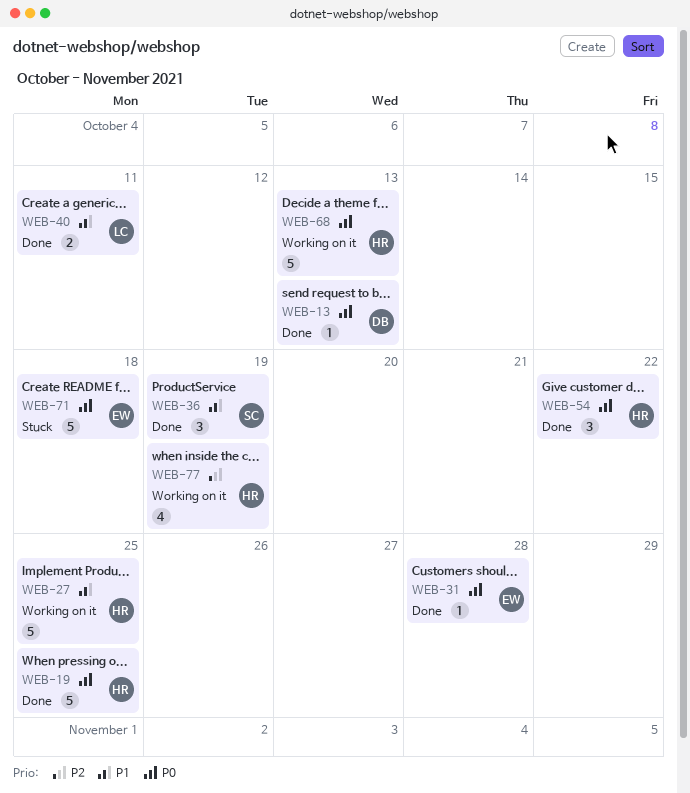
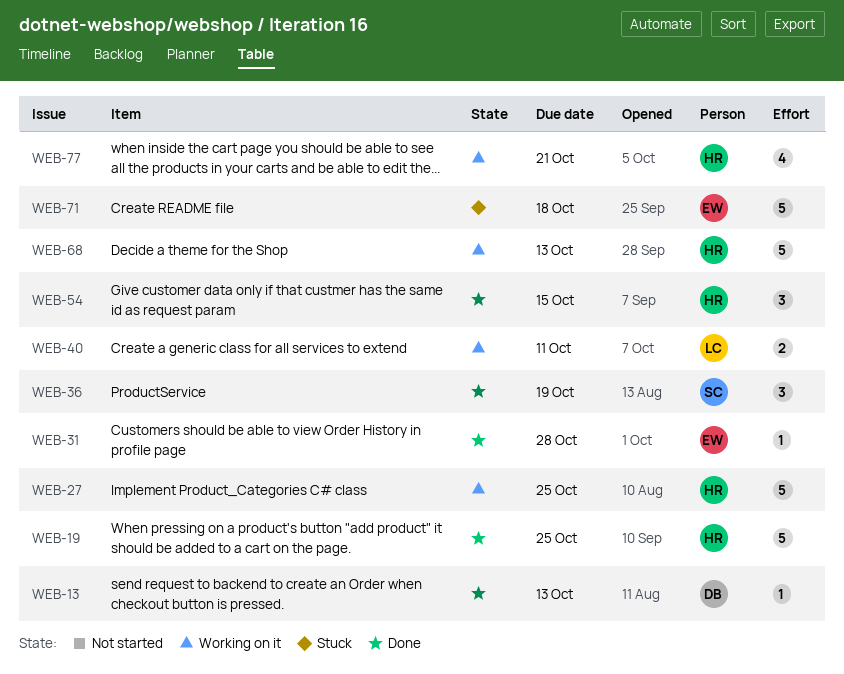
WEB-40, status: Done -> Working on it
WEB-54, due: Oct 22 -> Oct 15
WEB-77, due: Oct 19 -> Oct 21

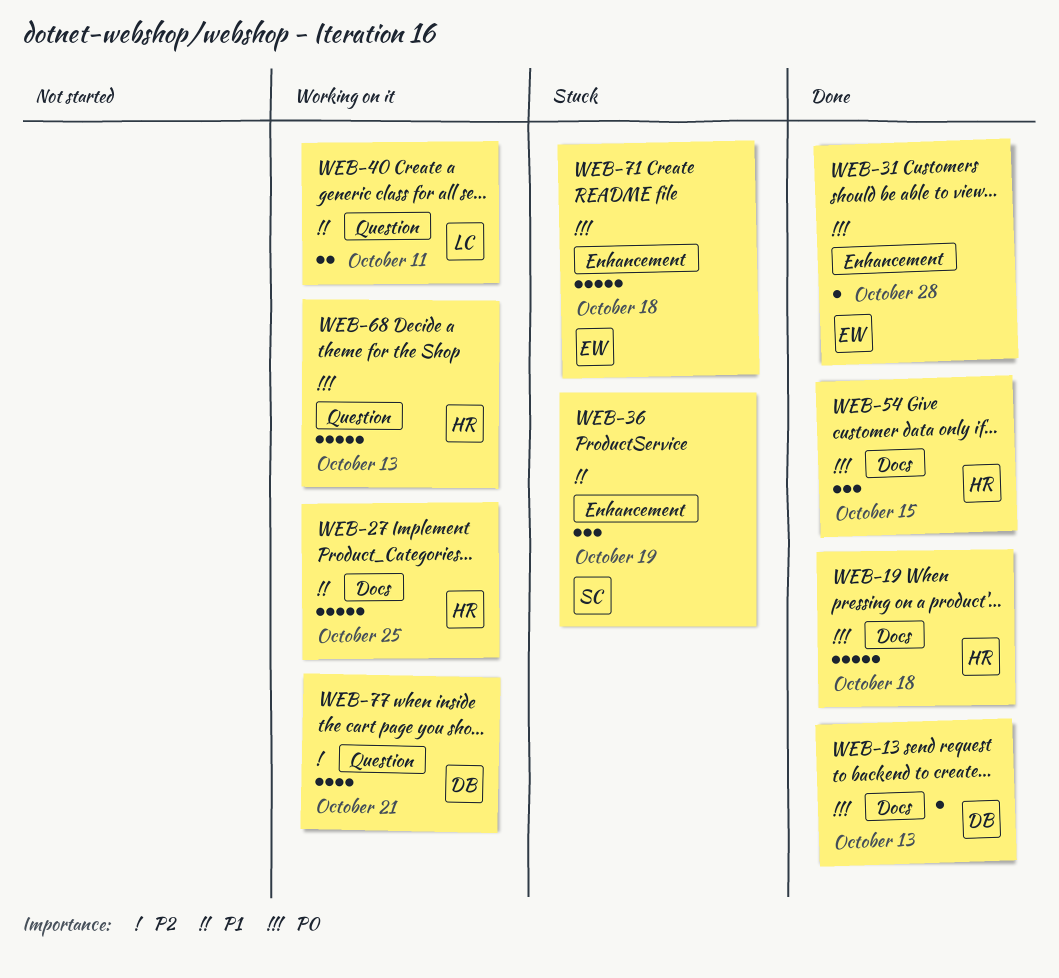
WEB-19, due: Oct 25 -> Oct 18
WEB-36, status: Done -> Stuck
WEB-77, owner: HR -> DB

